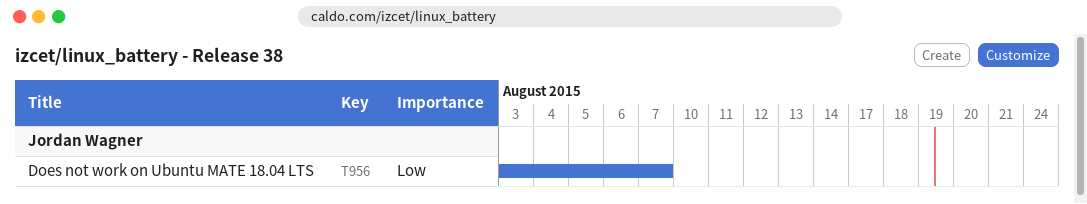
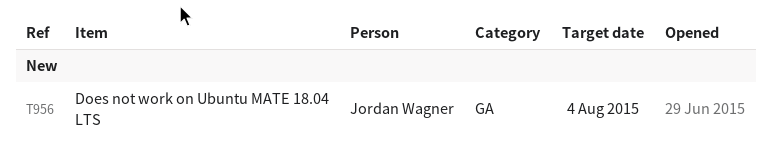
T956, due: Aug 7 -> Aug 4

